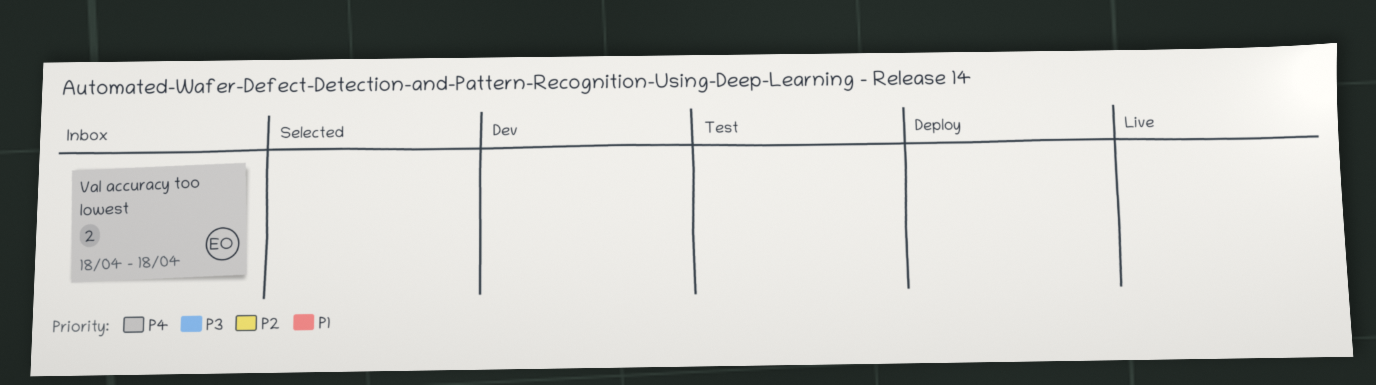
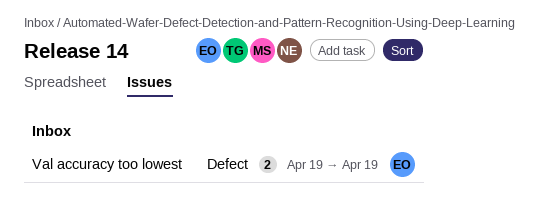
Val accuracy too lowest, start: Apr 18 -> Apr 19
Val accuracy too lowest, due: Apr 18 -> Apr 19

